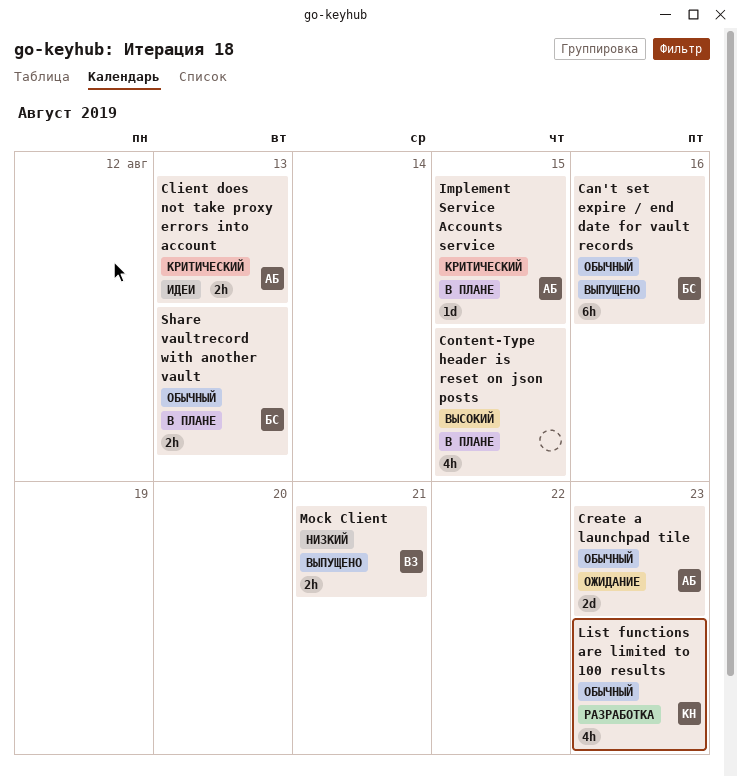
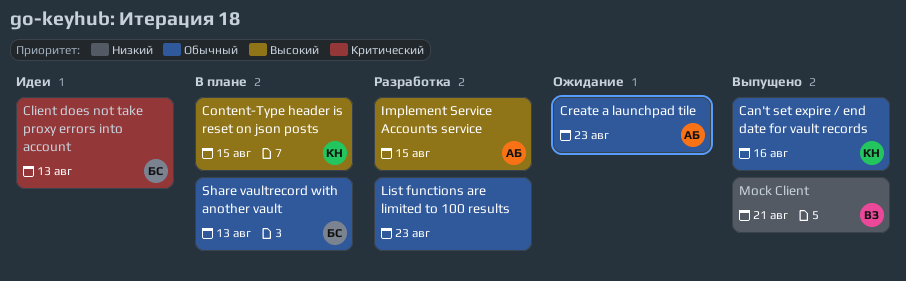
Can't set expire / end date for vault records, owner: БС -> КН
Client does not take proxy errors into account, owner: АБ -> БС
Content-Type header is reset on json posts, owner: none -> КН
Implement Service Accounts service, status: В плане -> Разработка
Implement Service Accounts service, priority: Критический -> Высокий
List functions are limited to 100 results, owner: КН -> none

